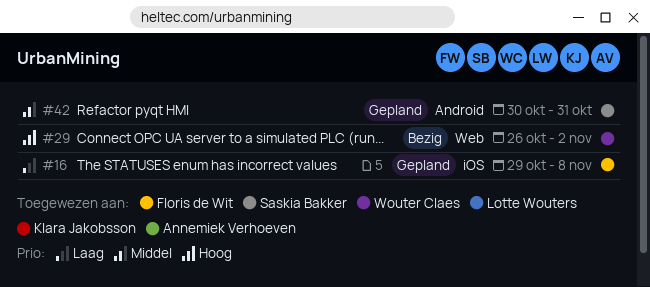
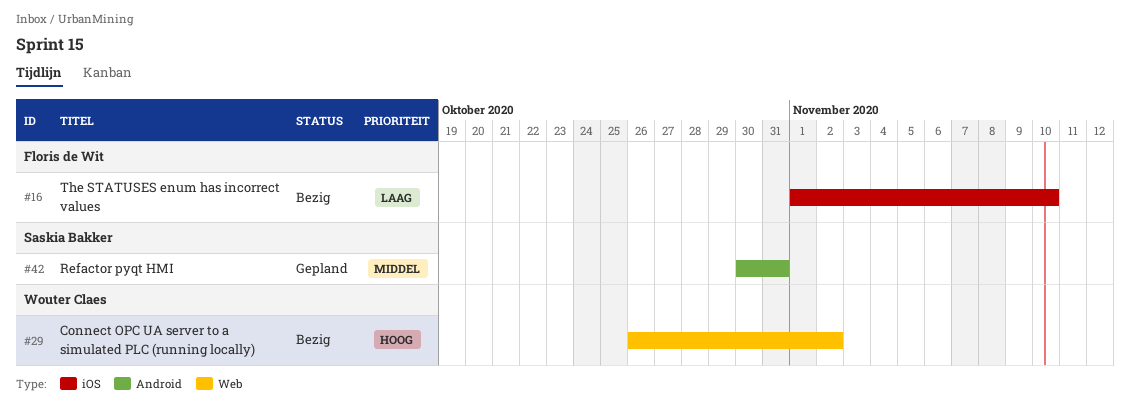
#16, status: Gepland -> Bezig
#16, start: Oct 29 -> Nov 1
#16, due: Nov 8 -> Nov 10

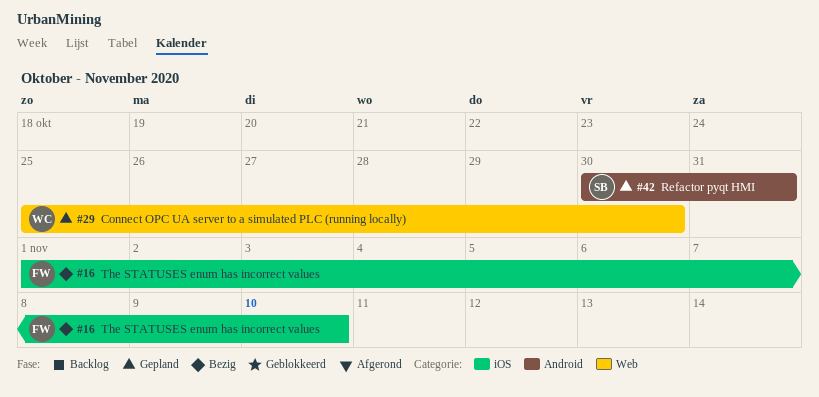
#29, status: Bezig -> Gepland
#29, start: Oct 26 -> Oct 25
#29, due: Nov 2 -> Oct 30

